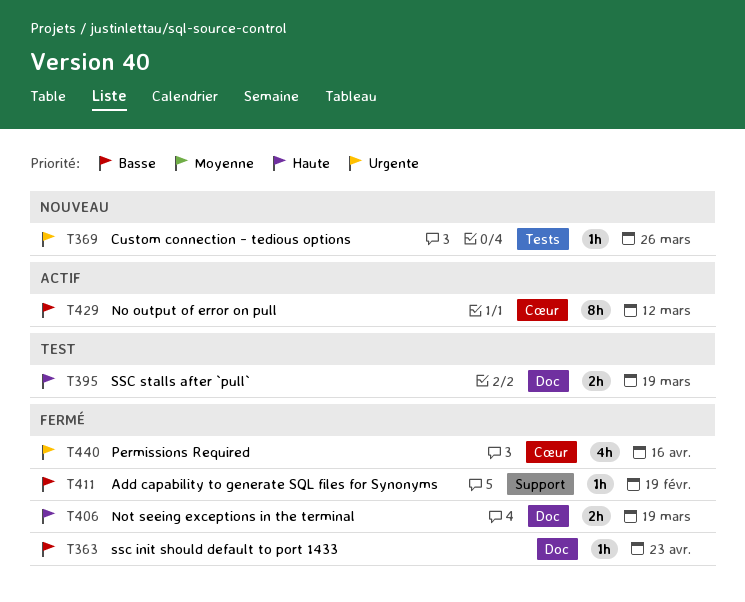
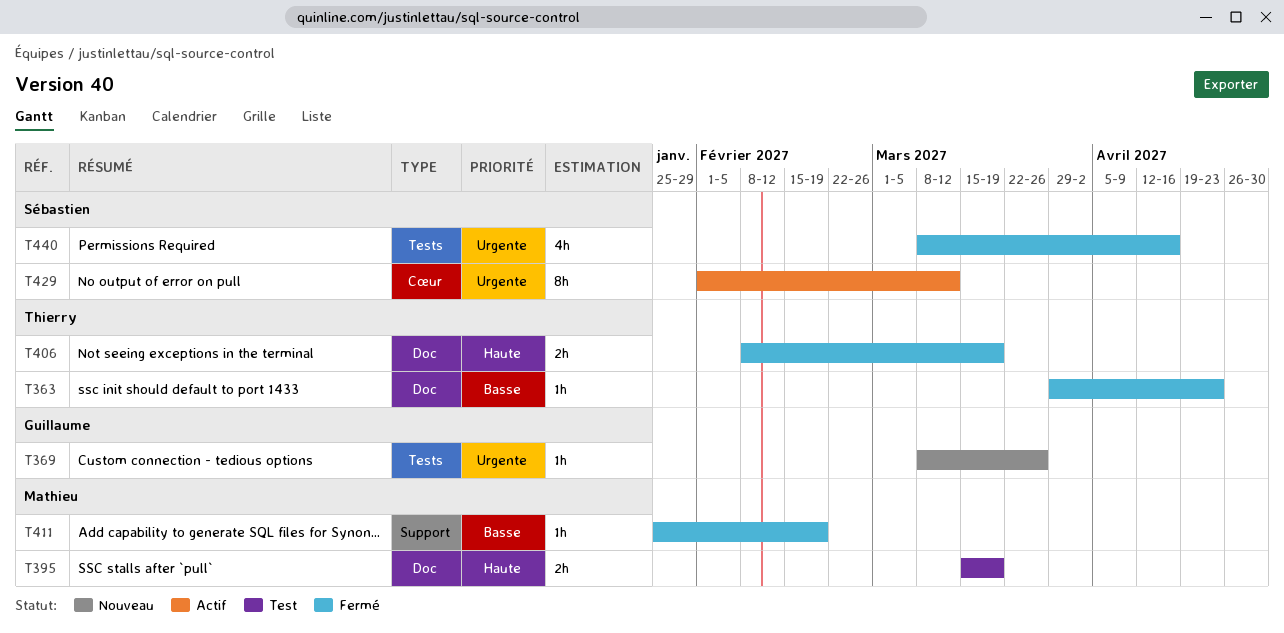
T429, priority: Basse -> Urgente
T440, label: Cœur -> Tests

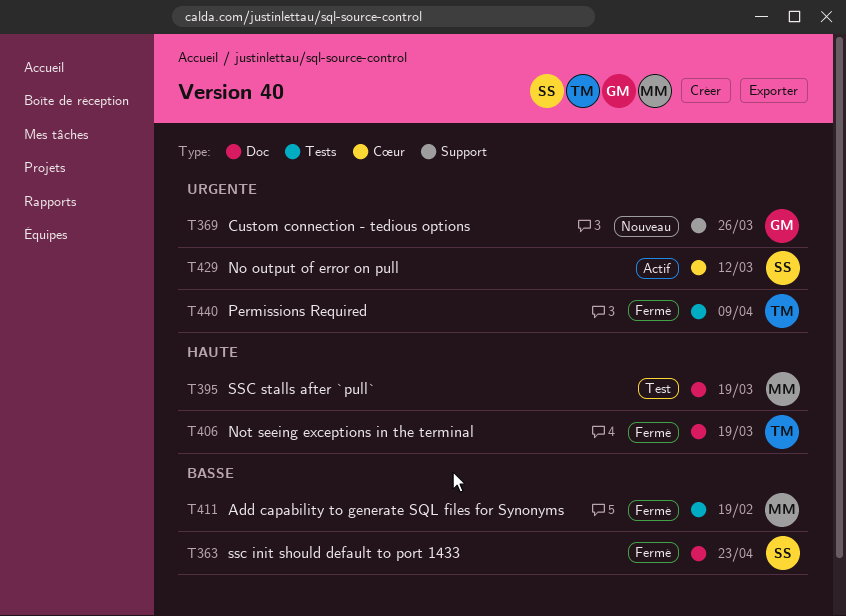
T363, owner: Thierry -> Sébastien
T369, label: Tests -> Support
T411, label: Support -> Tests
T440, owner: Sébastien -> Thierry
T440, due: Apr 16 -> Apr 9

